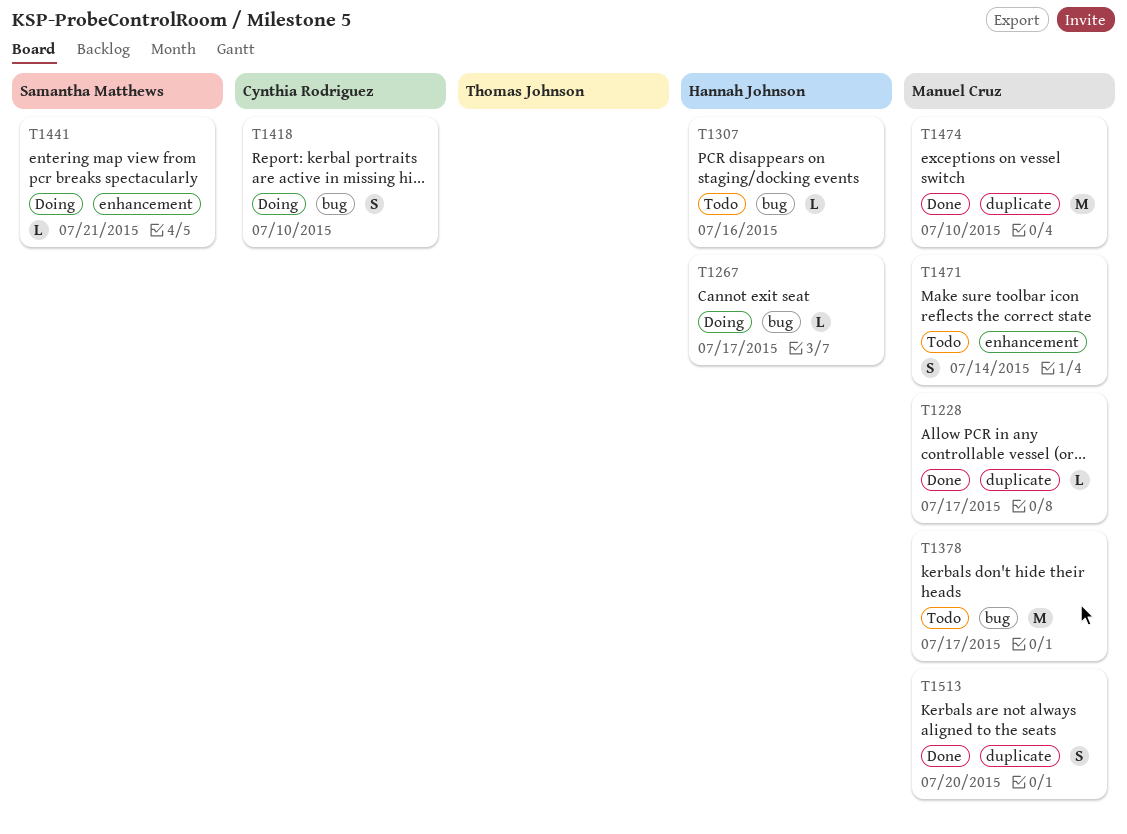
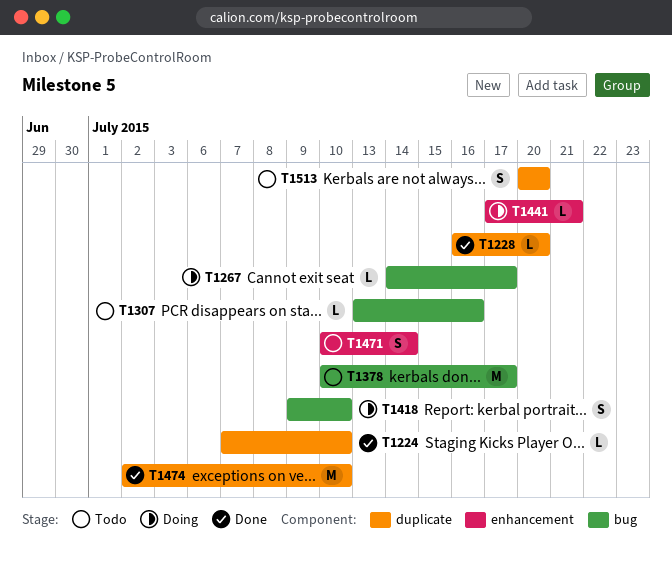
T1224: none -> present
T1228, due: Jul 17 -> Jul 20
T1513, status: Done -> Todo

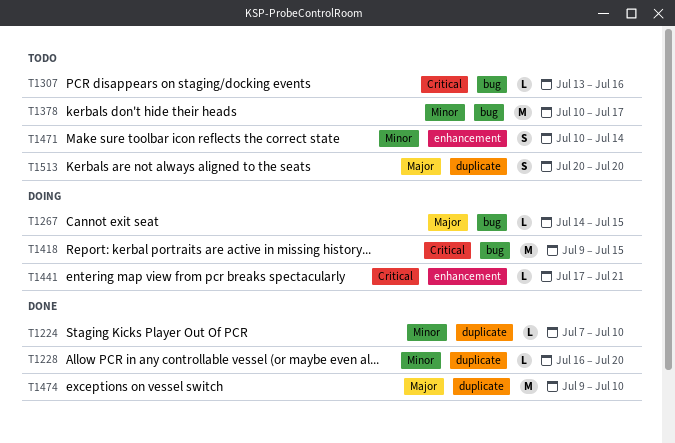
T1267, due: Jul 17 -> Jul 15
T1418, estimate: S -> M
T1418, due: Jul 10 -> Jul 15
T1474, start: Jul 2 -> Jul 9

